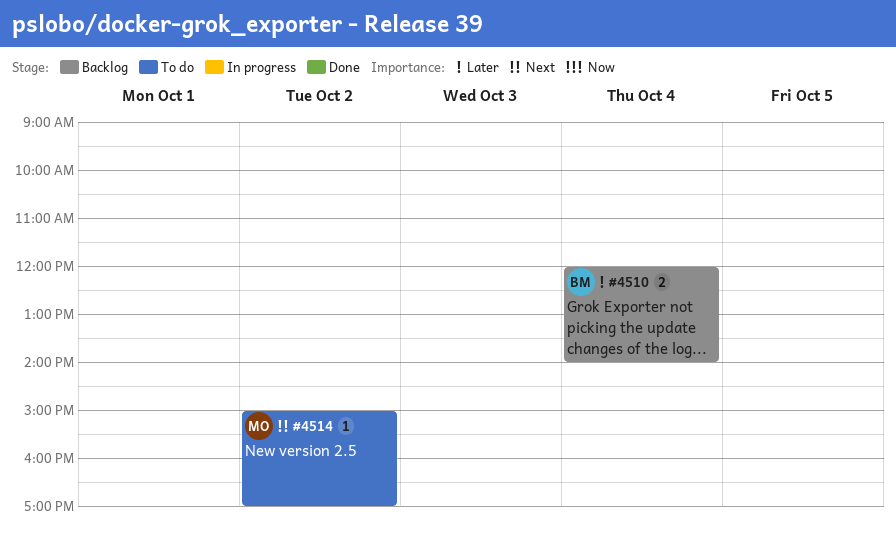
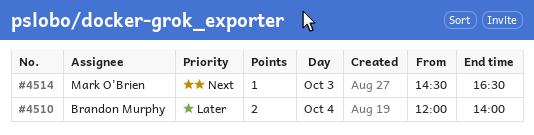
#4514, day: Oct 2 -> Oct 3
#4514, begins: 15:00 -> 14:30
#4514, ends: 17:00 -> 16:30

